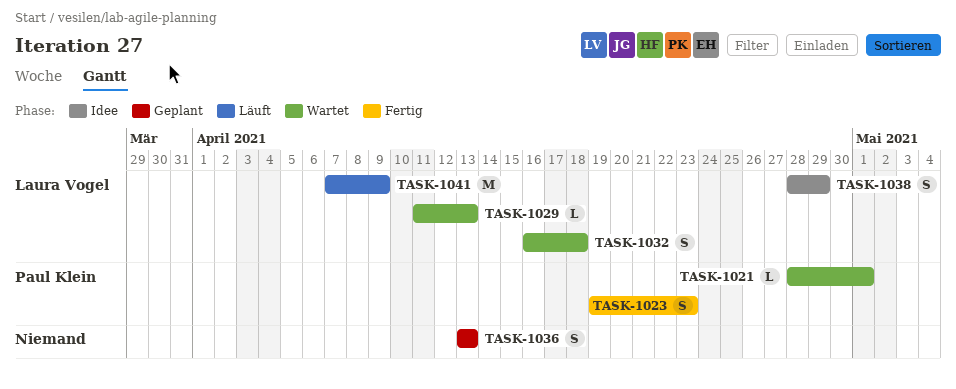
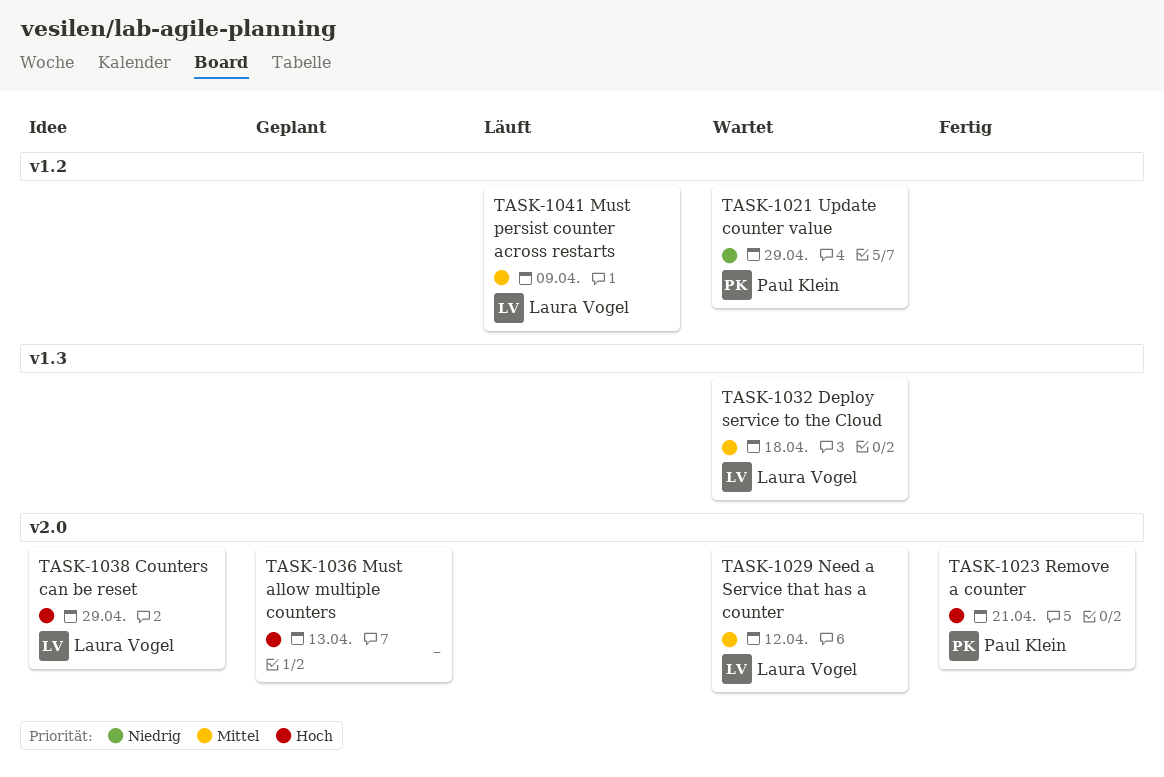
TASK-1021, due: May 1 -> Apr 29
TASK-1023, due: Apr 23 -> Apr 21
TASK-1029, due: Apr 13 -> Apr 12

